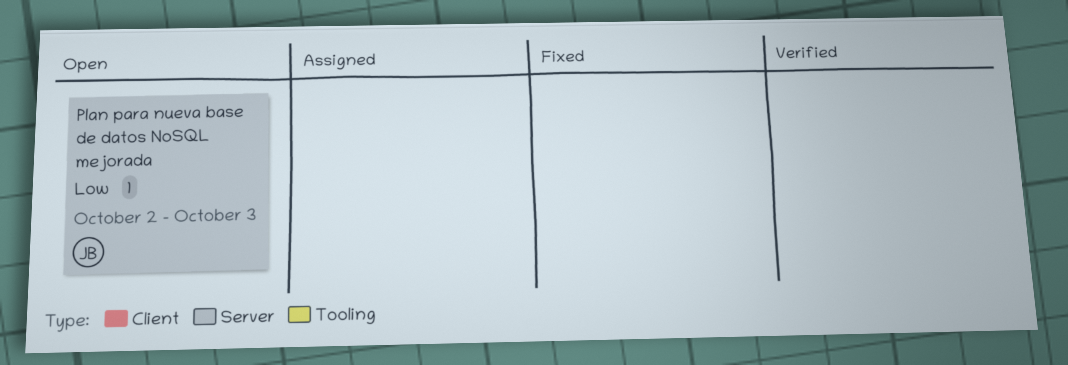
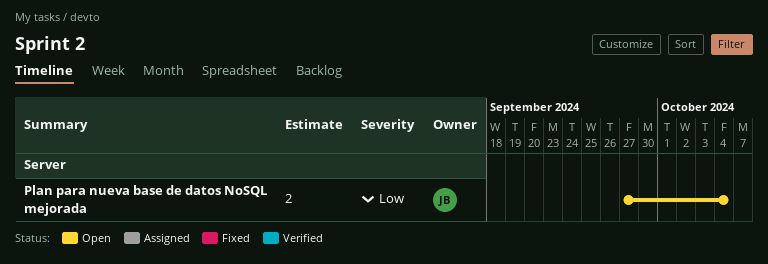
Plan para nueva base de datos NoSQL mejorada, estimate: 1 -> 2
Plan para nueva base de datos NoSQL mejorada, start: Oct 2 -> Sep 27
Plan para nueva base de datos NoSQL mejorada, due: Oct 3 -> Oct 4

